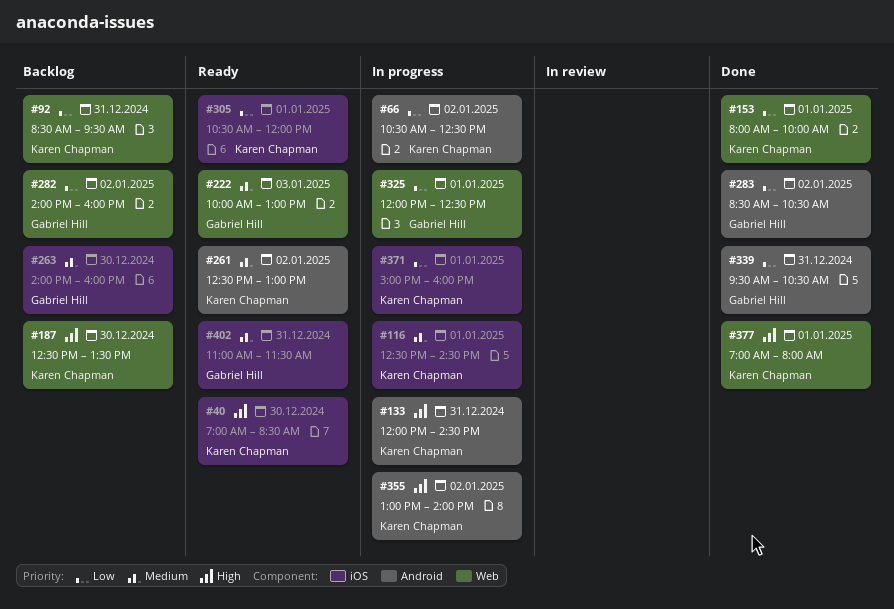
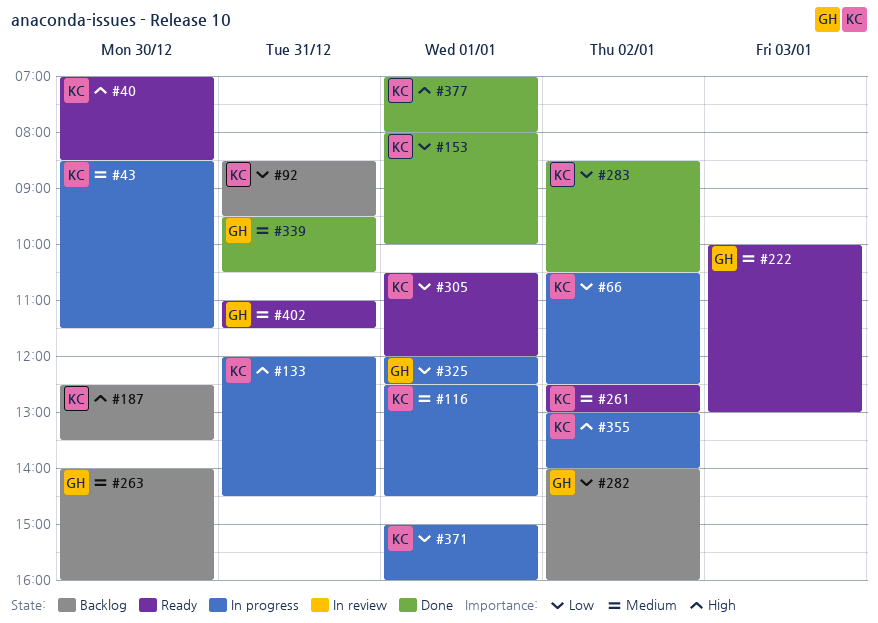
#43: none -> present
#283, owner: Gabriel Hill -> Karen Chapman
#339, priority: Low -> Medium

